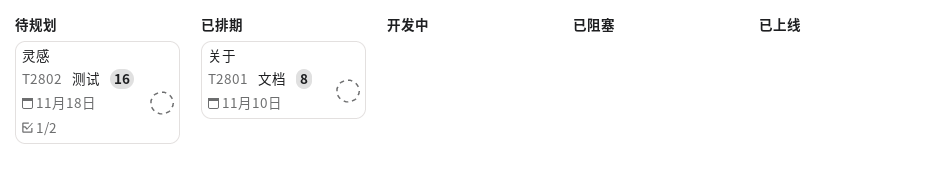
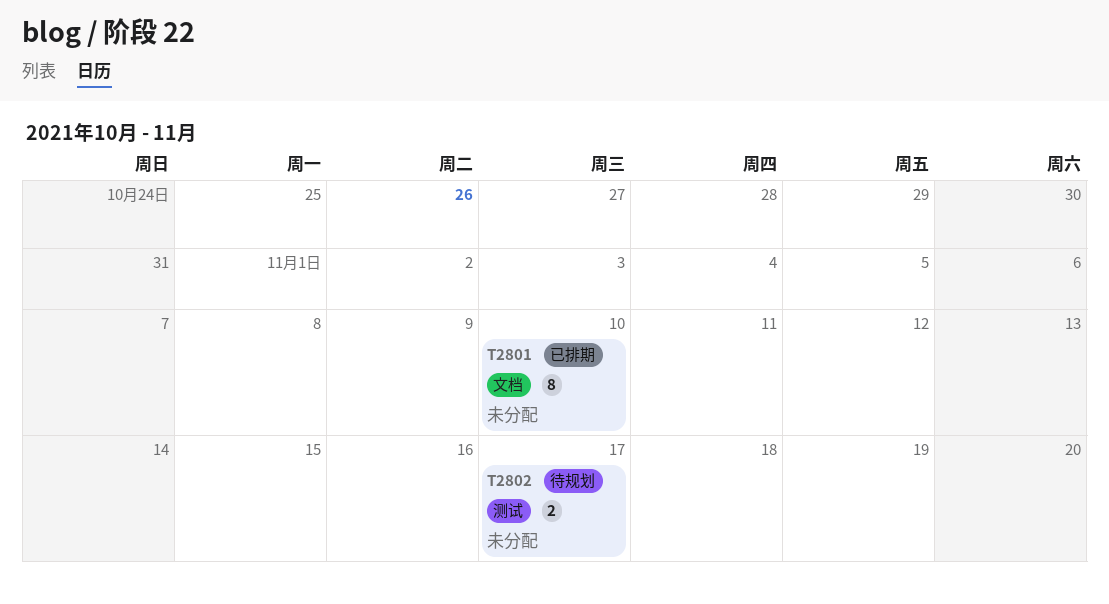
T2802, estimate: 16 -> 2
T2802, due: Nov 18 -> Nov 17

